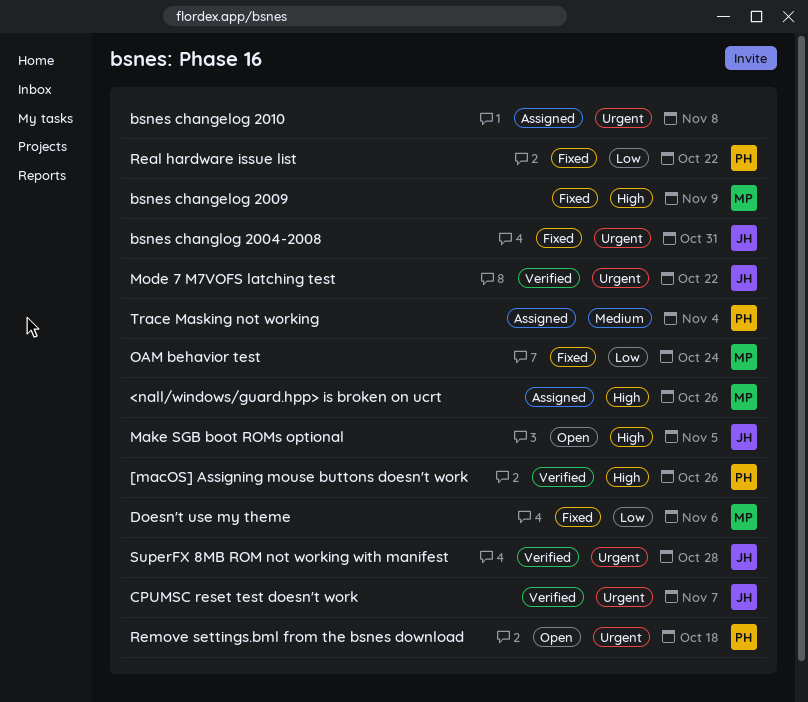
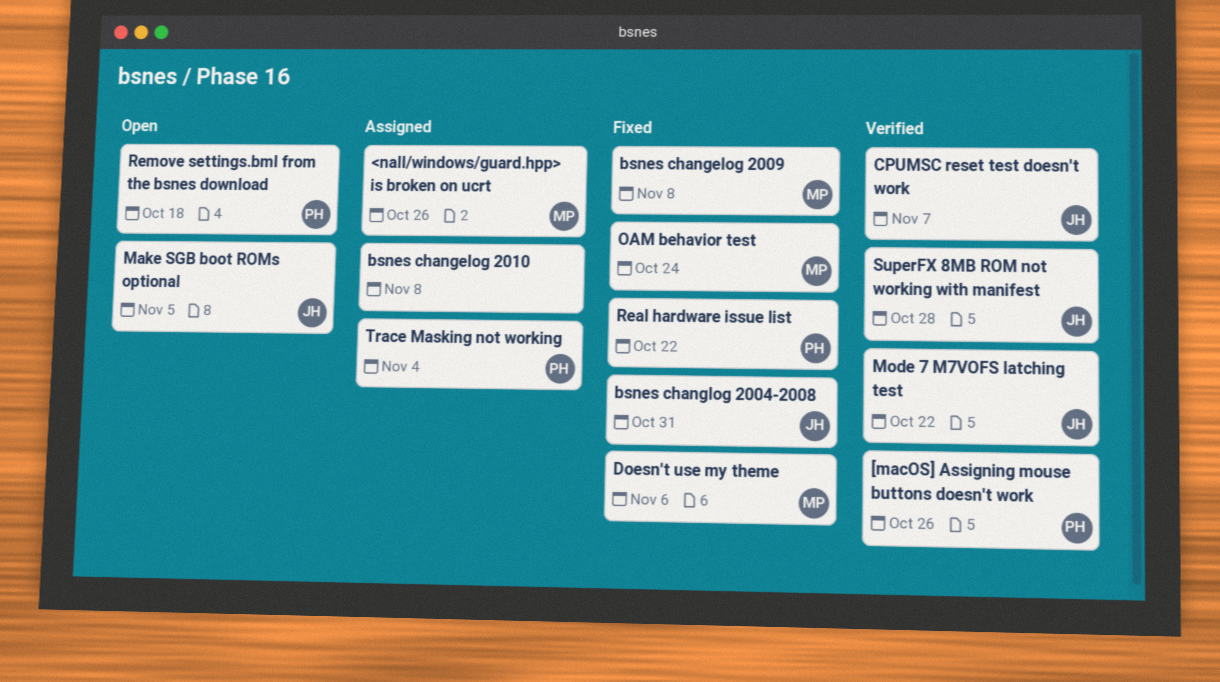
bsnes changelog 2009, due: Nov 9 -> Nov 8

